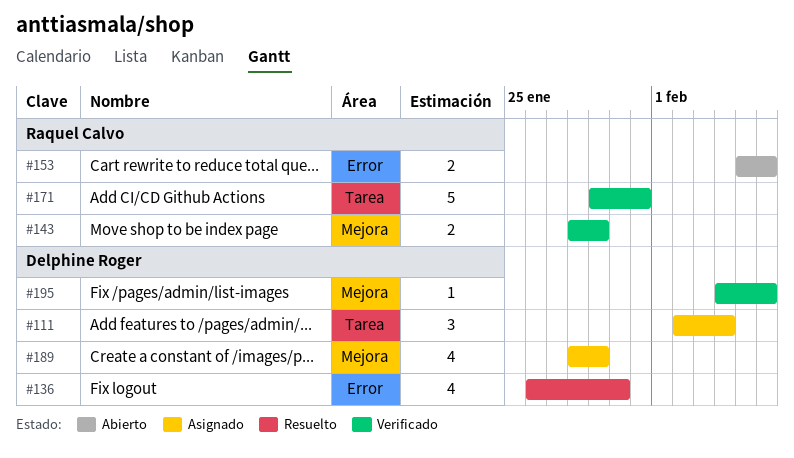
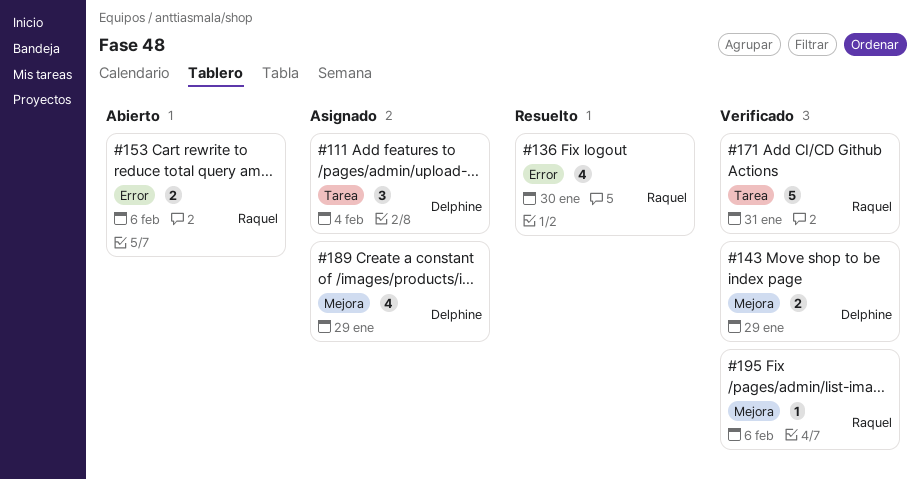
#136, owner: Delphine Roger -> Raquel Calvo
#143, owner: Raquel Calvo -> Delphine Roger
#195, owner: Delphine Roger -> Raquel Calvo

